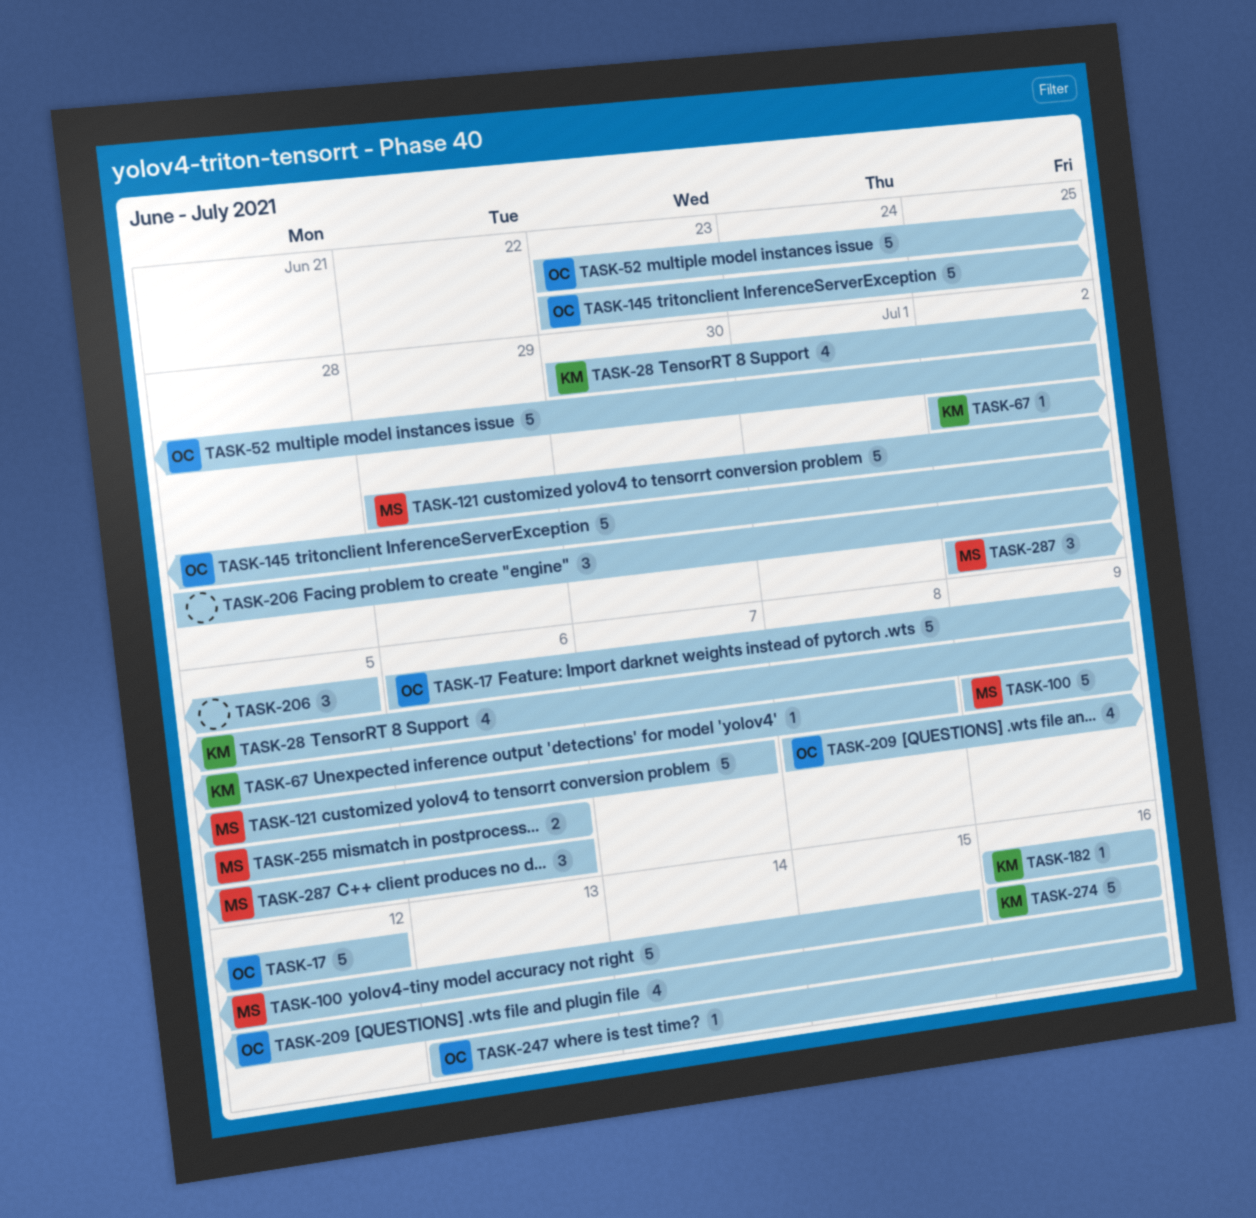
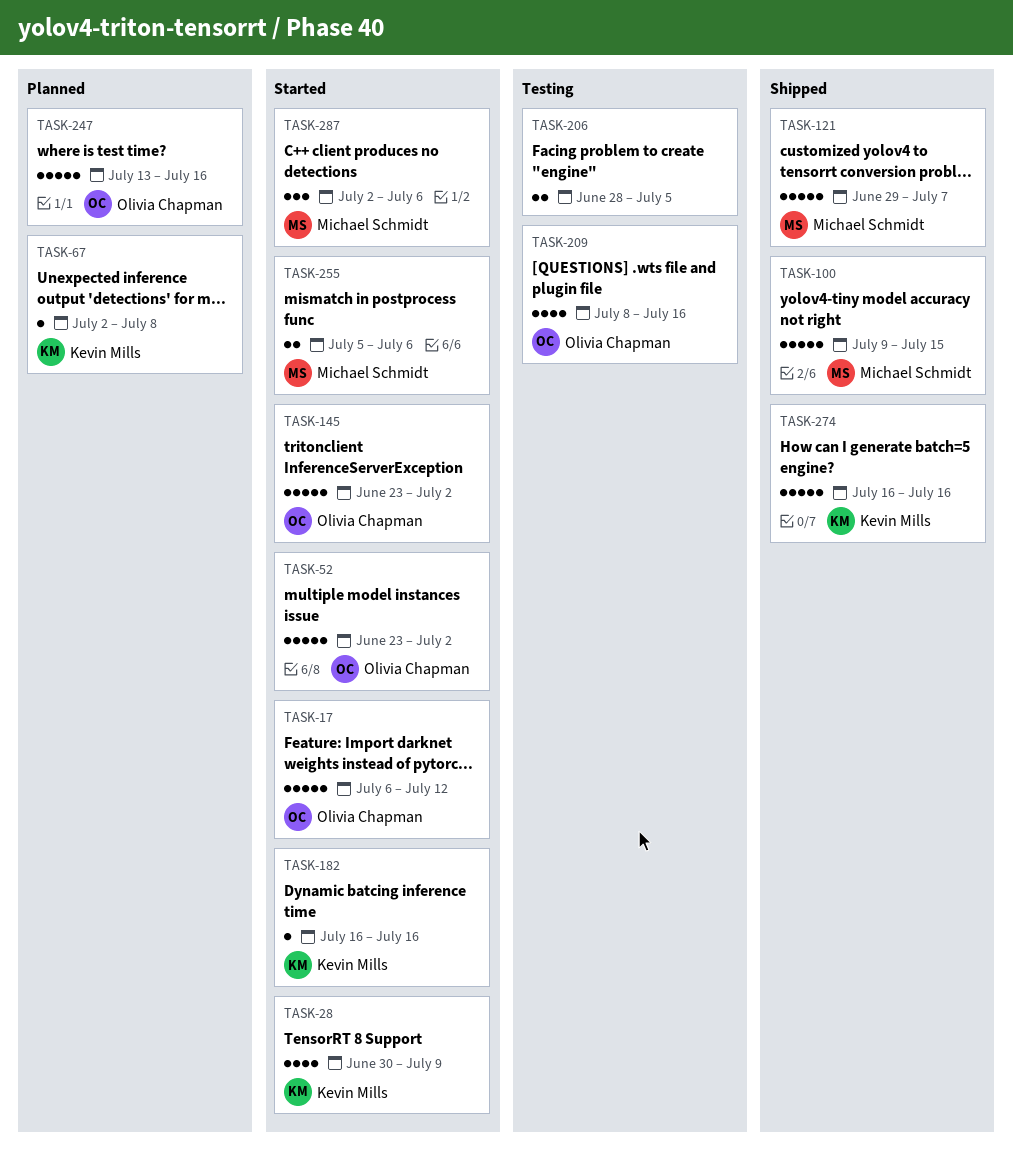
TASK-206, estimate: 3 -> 2
TASK-247, estimate: 1 -> 5

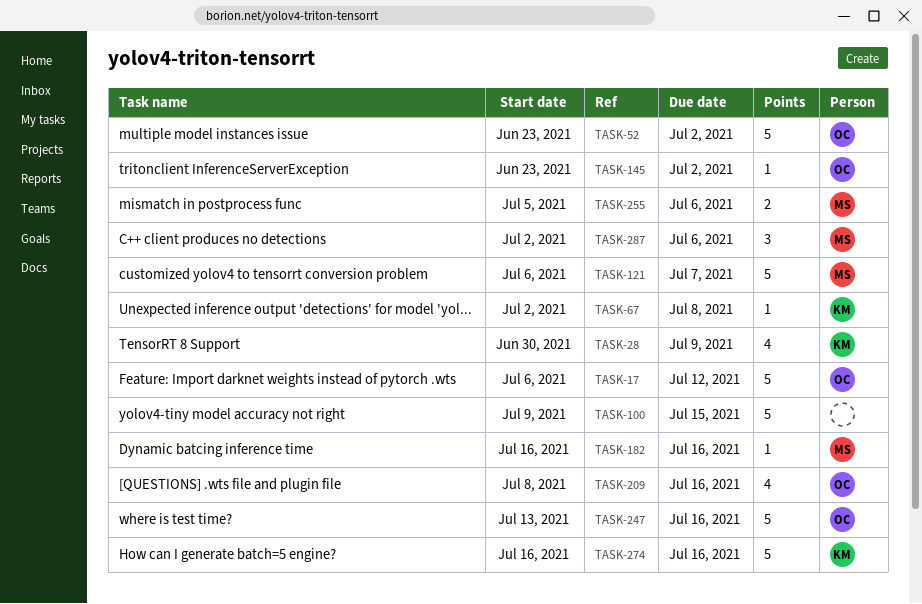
TASK-100, owner: Michael Schmidt -> none
TASK-121, start: Jun 29 -> Jul 6
TASK-145, estimate: 5 -> 1
TASK-182, owner: Kevin Mills -> Michael Schmidt
TASK-206: present -> none

